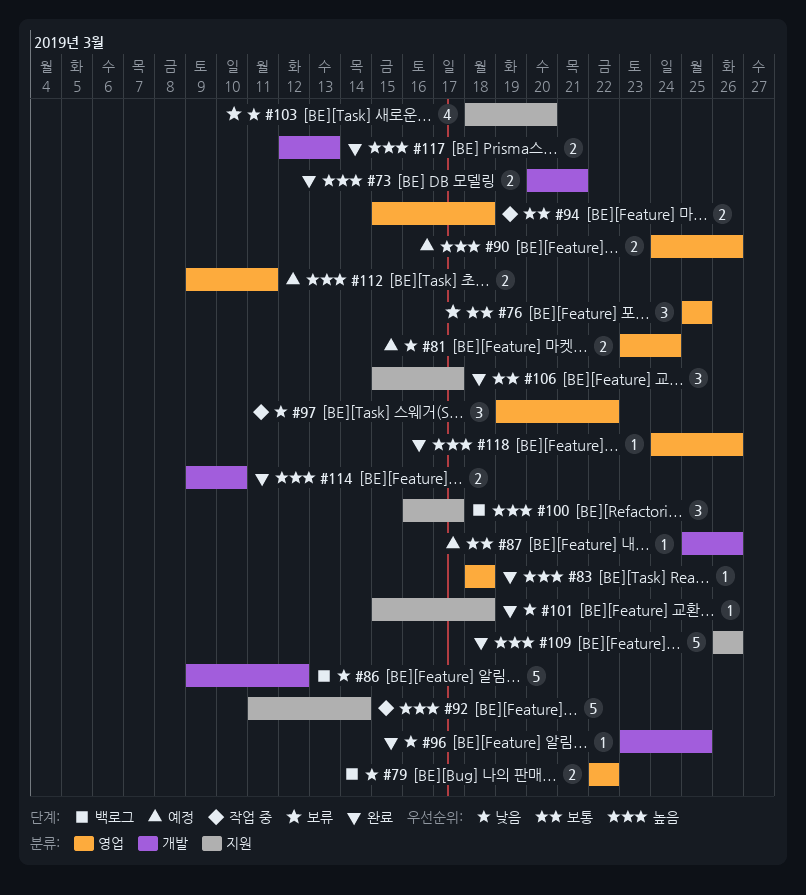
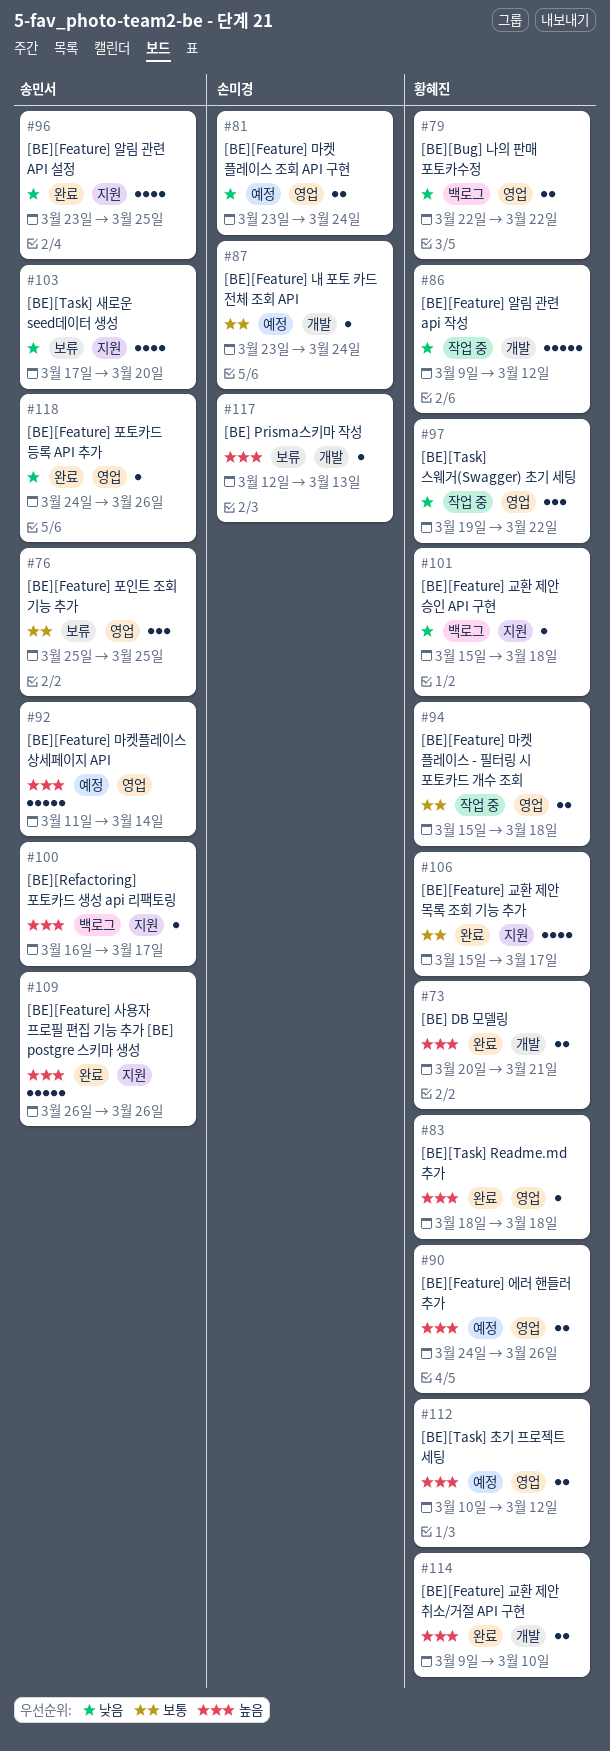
#86, status: 백로그 -> 작업 중
#87, start: Mar 25 -> Mar 23
#87, due: Mar 26 -> Mar 24
#92, status: 작업 중 -> 예정
#92, label: 지원 -> 영업
#96, label: 개발 -> 지원
#96, estimate: 1 -> 4
#100, estimate: 3 -> 1
#101, status: 완료 -> 백로그
#103, start: Mar 18 -> Mar 17
#106, estimate: 3 -> 4
#112, start: Mar 9 -> Mar 10
#112, due: Mar 11 -> Mar 12
#117, status: 완료 -> 보류
#117, estimate: 2 -> 1
#118, priority: 높음 -> 낮음

